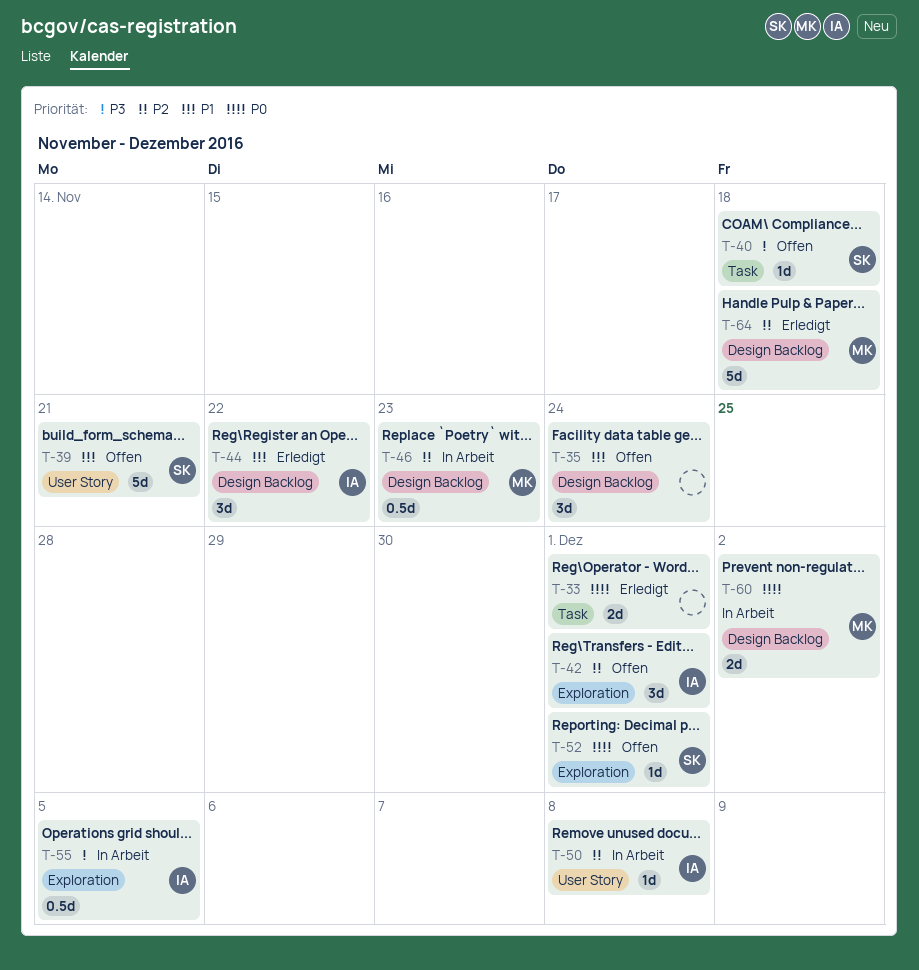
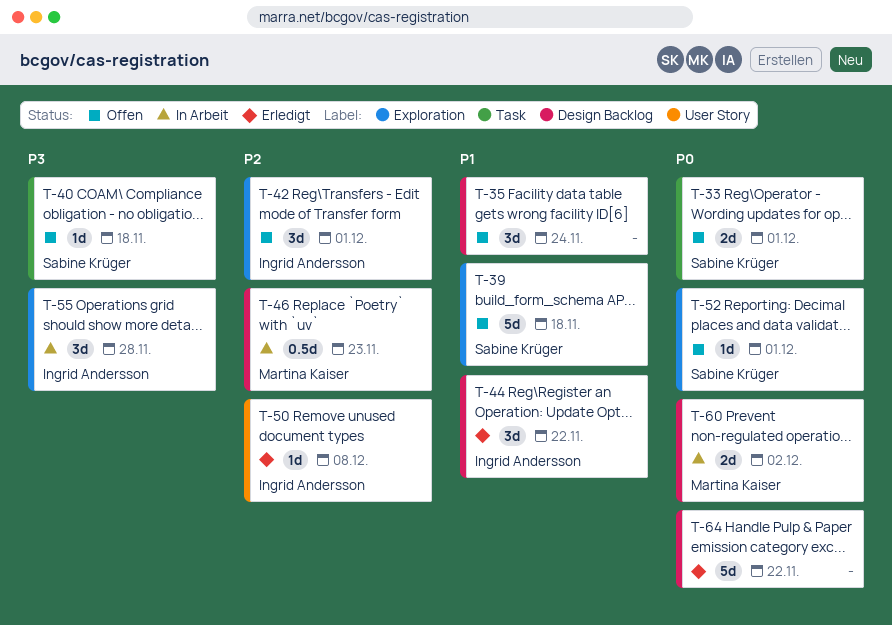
T-33, status: Erledigt -> Offen
T-33, owner: none -> Sabine Krüger
T-39, label: User Story -> Exploration
T-39, due: Nov 21 -> Nov 18
T-50, status: In Arbeit -> Erledigt
T-55, estimate: 0.5d -> 3d
T-55, due: Dec 5 -> Nov 28
T-64, owner: Martina Kaiser -> none
T-64, priority: P2 -> P0
T-64, due: Nov 18 -> Nov 22

